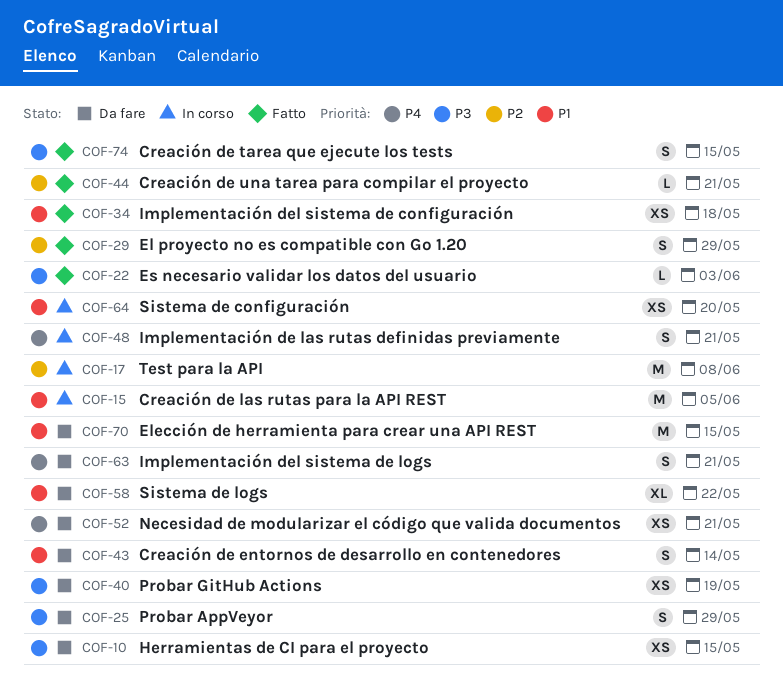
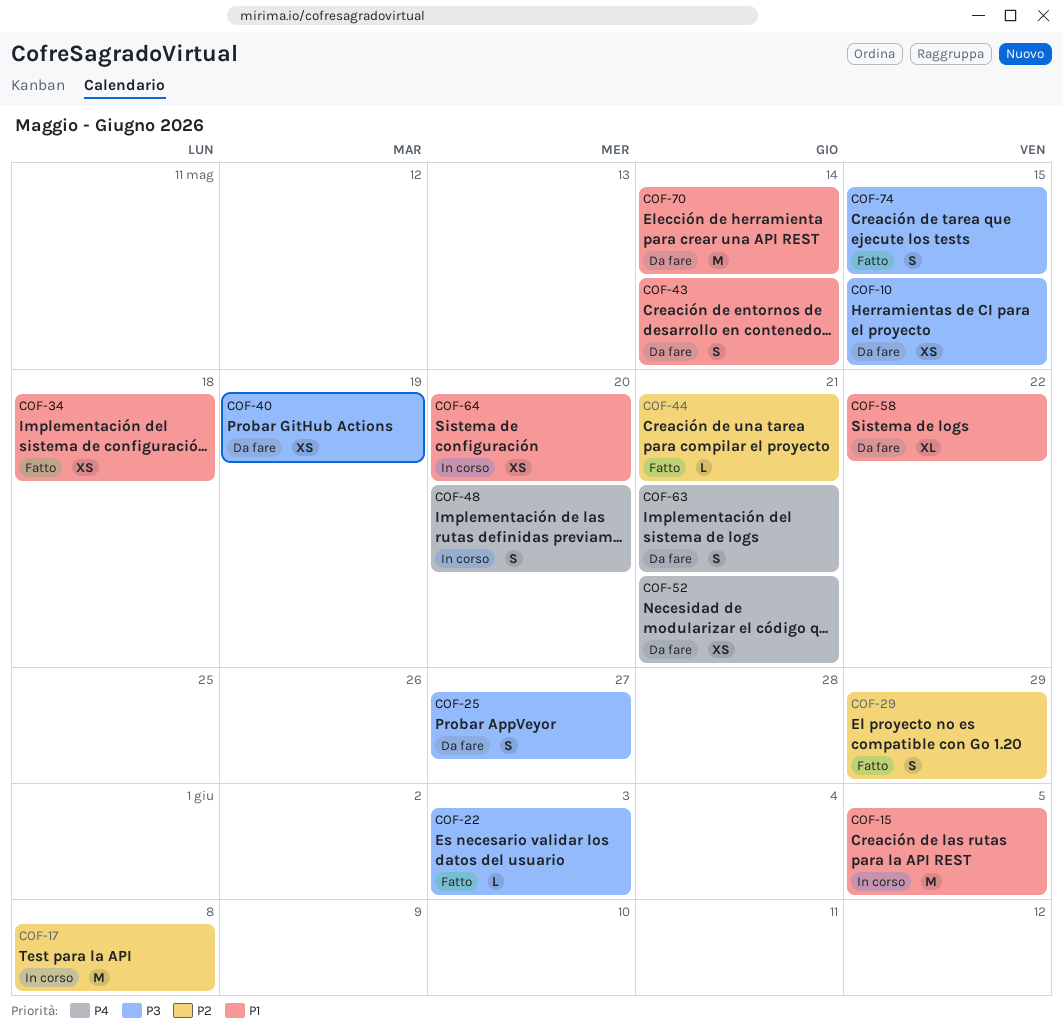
COF-25, due: May 29 -> May 27
COF-48, due: May 21 -> May 20
COF-70, due: May 15 -> May 14

